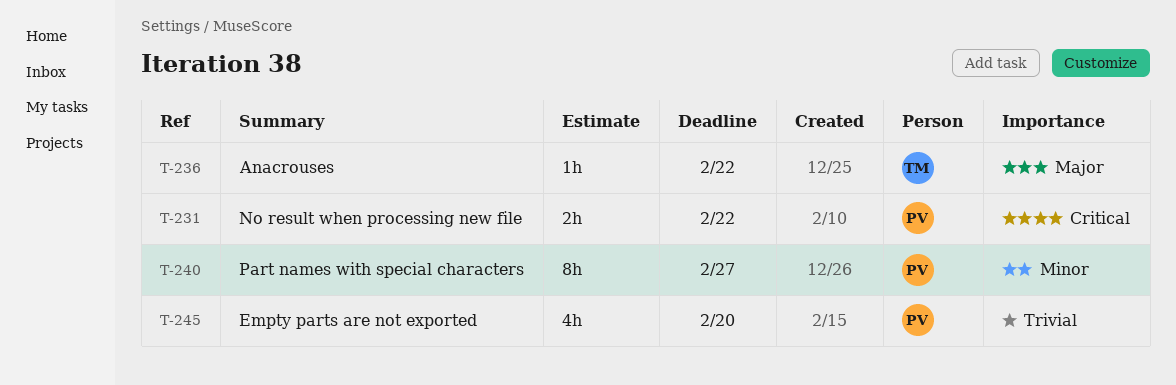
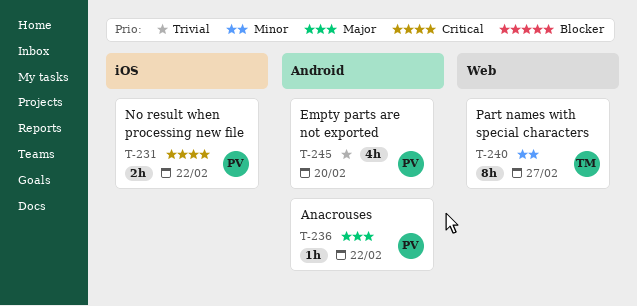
T-236, owner: TM -> PV
T-240, owner: PV -> TM

